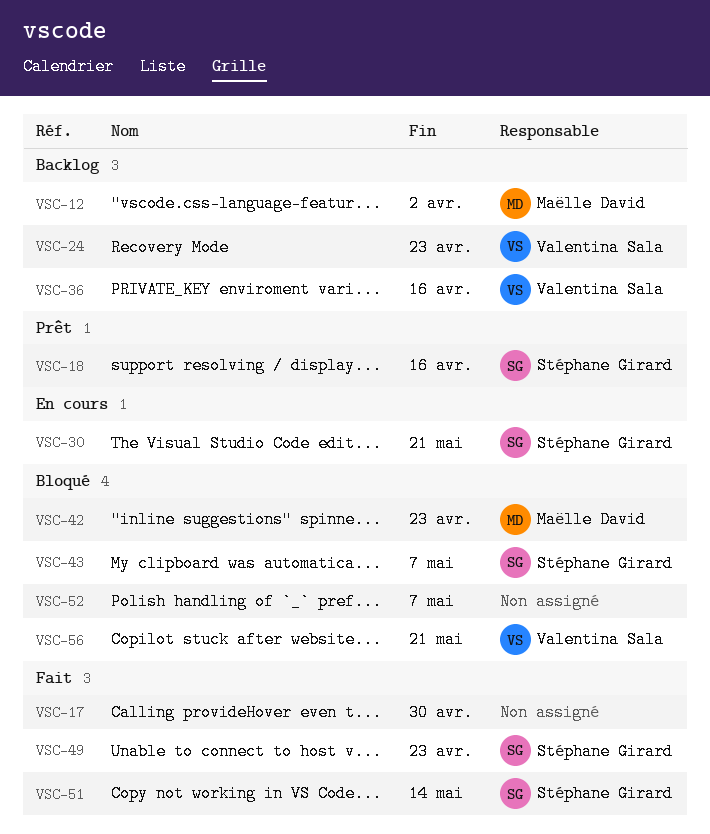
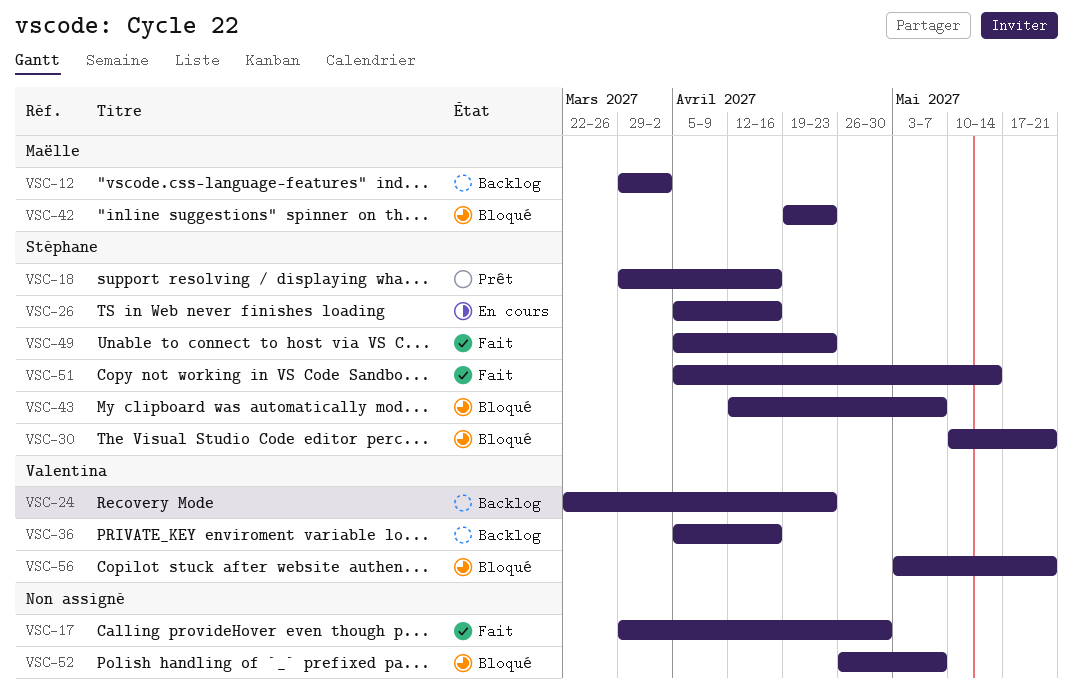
VSC-26: none -> present
VSC-30, status: En cours -> Bloqué

